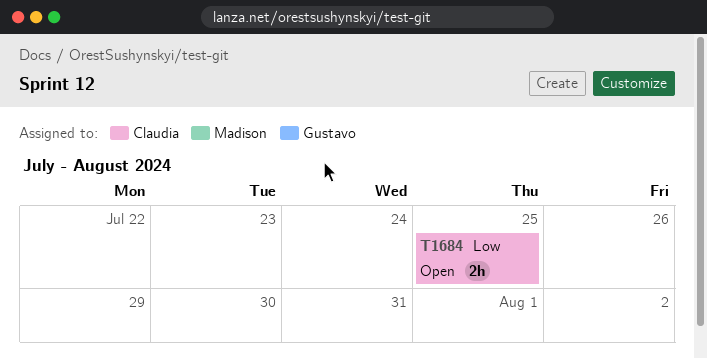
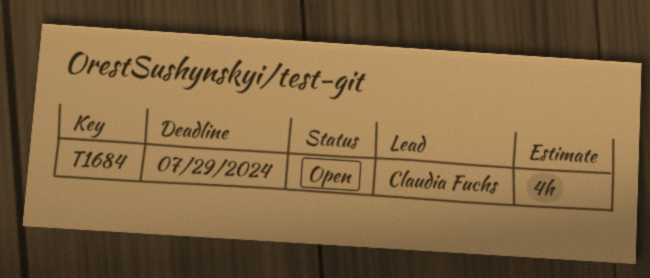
T1684, estimate: 2h -> 4h
T1684, due: Jul 25 -> Jul 29

